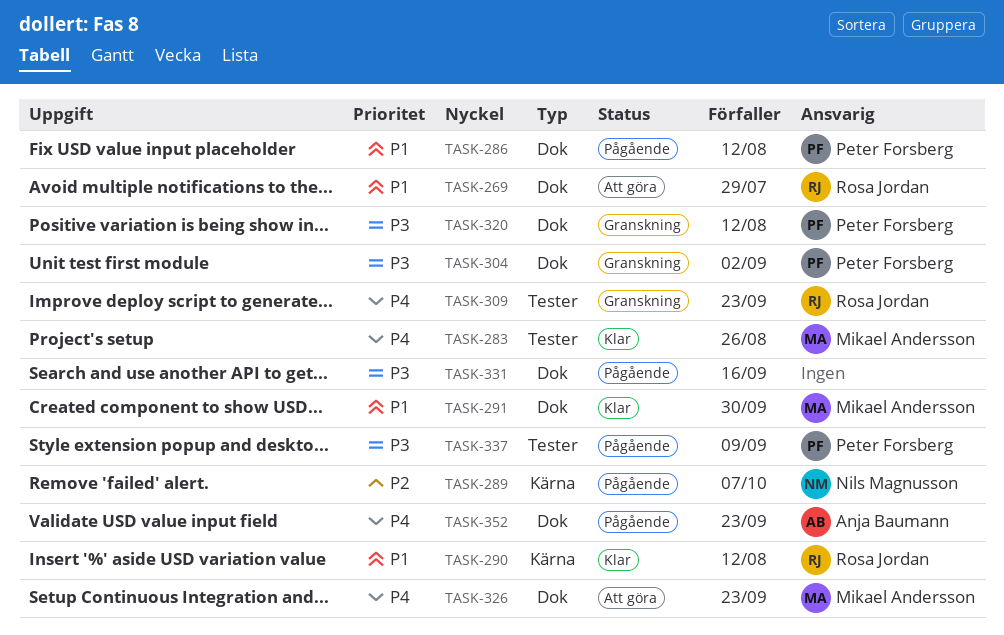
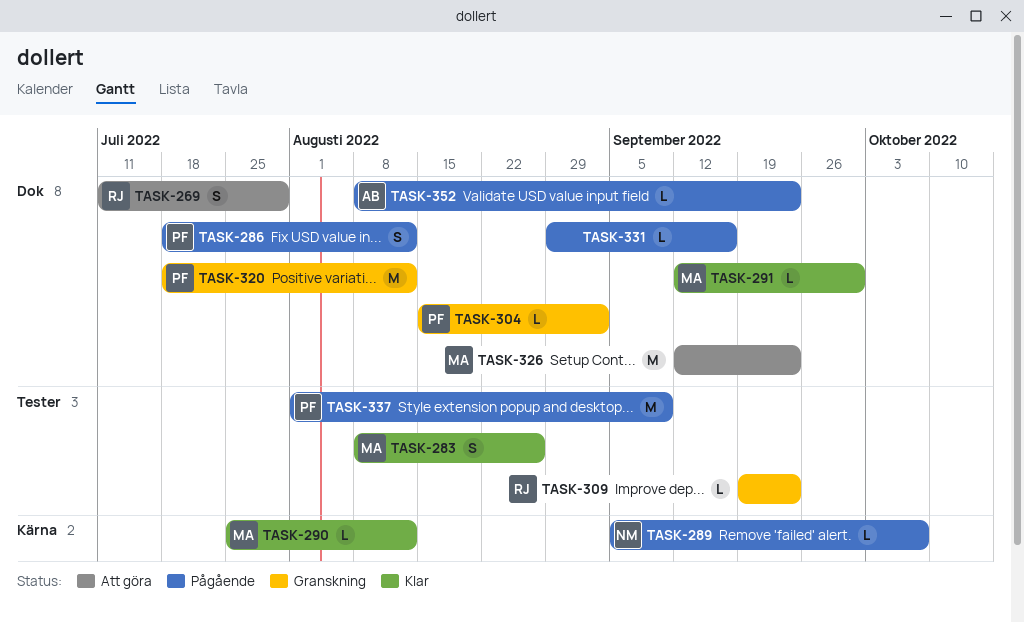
TASK-290, owner: Rosa Jordan -> Mikael Andersson

